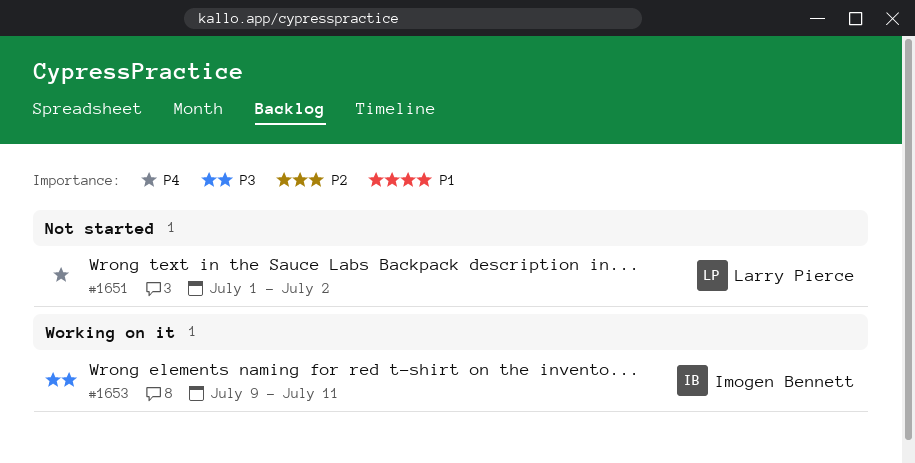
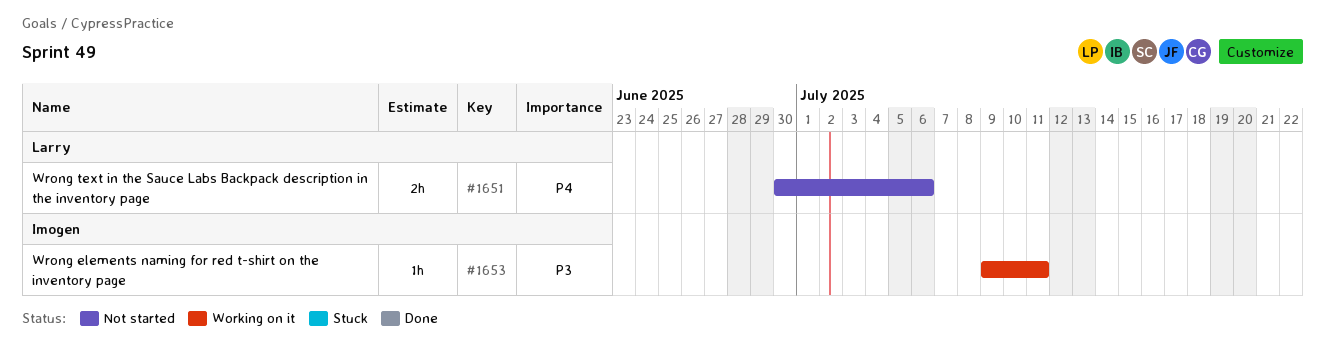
#1651, start: Jul 1 -> Jun 30
#1651, due: Jul 2 -> Jul 6

